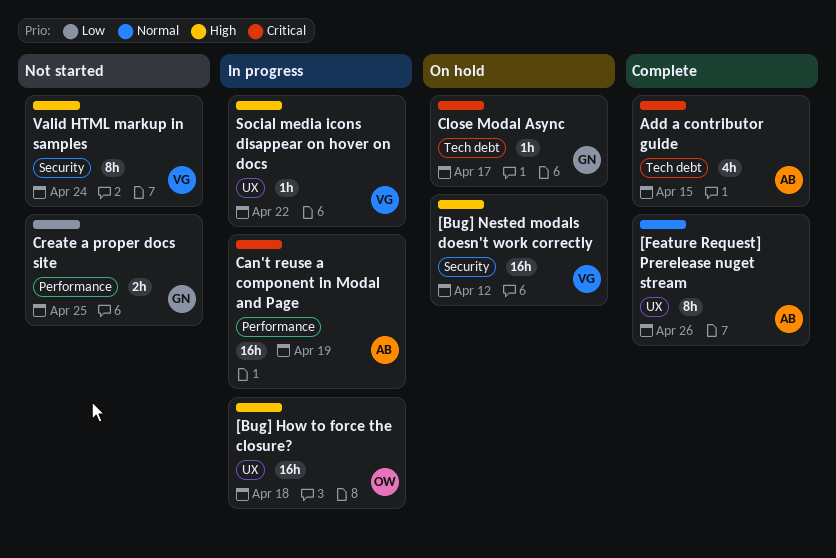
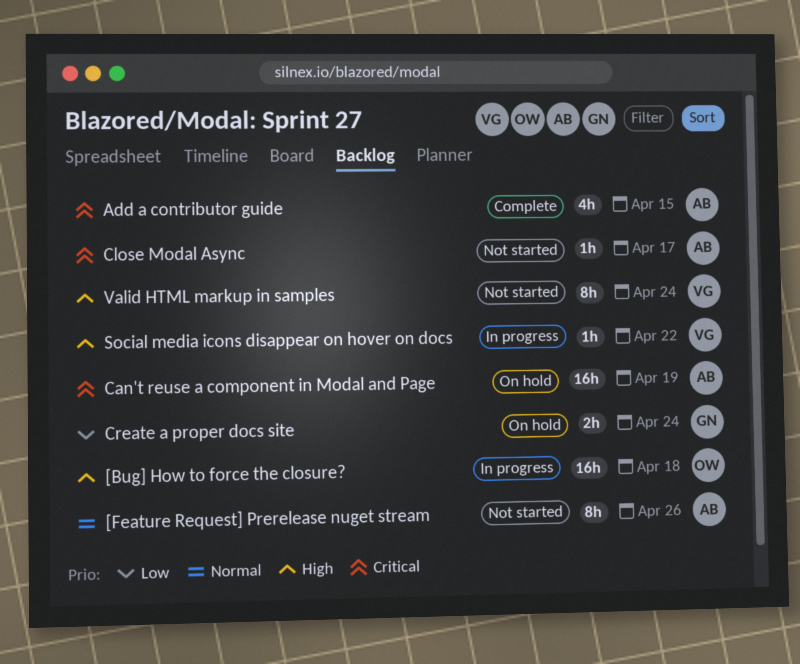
[Bug] Nested modals doesn't work correctly: present -> none
[Feature Request] Prerelease nuget stream, status: Complete -> Not started
Can't reuse a component in Modal and Page, status: In progress -> On hold
Close Modal Async, status: On hold -> Not started
Close Modal Async, owner: GN -> AB
Create a proper docs site, status: Not started -> On hold
Create a proper docs site, due: Apr 25 -> Apr 24

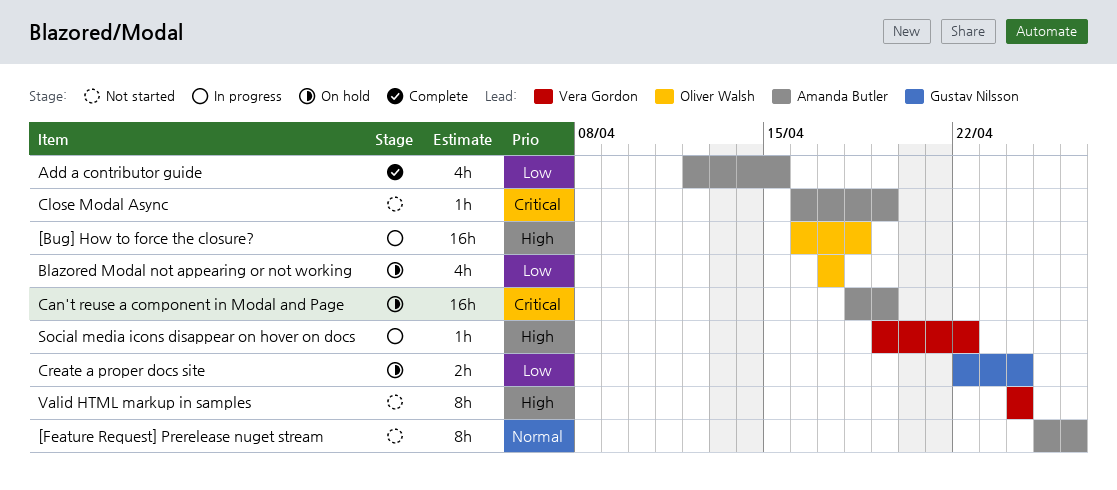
Add a contributor guide, priority: Critical -> Low
Blazored Modal not appearing or not working: none -> present
Close Modal Async, due: Apr 17 -> Apr 19

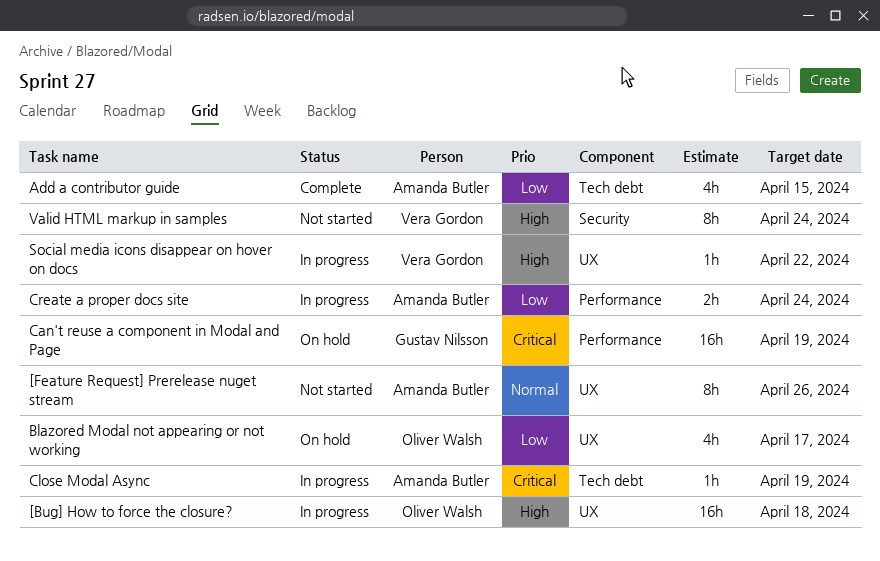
Can't reuse a component in Modal and Page, owner: Amanda Butler -> Gustav Nilsson
Close Modal Async, status: Not started -> In progress
Create a proper docs site, status: On hold -> In progress
Create a proper docs site, owner: Gustav Nilsson -> Amanda Butler

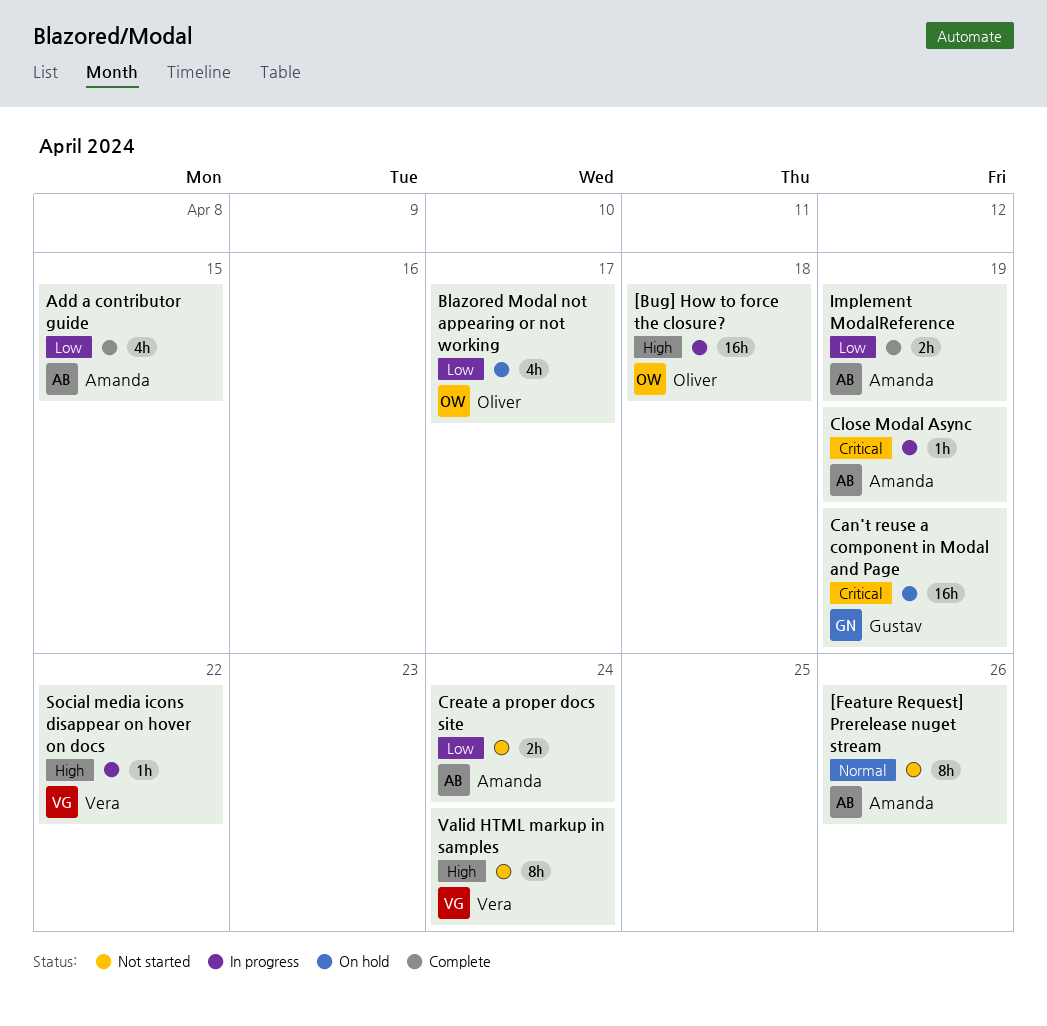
Create a proper docs site, status: In progress -> Not started
Implement ModalReference: none -> present

